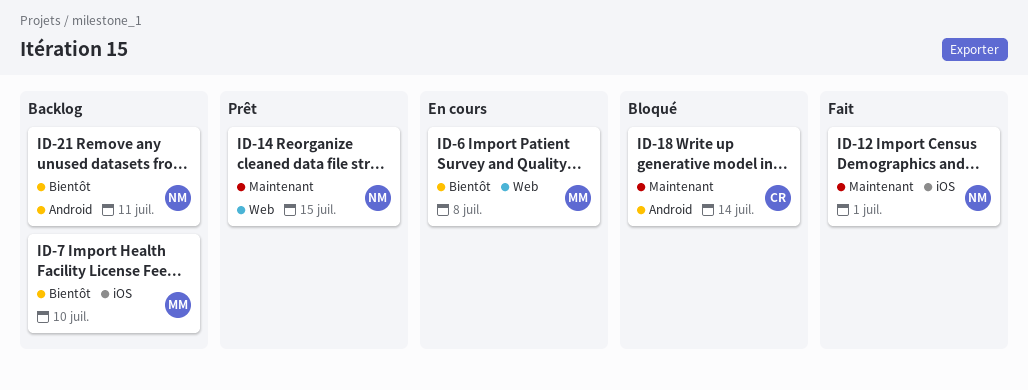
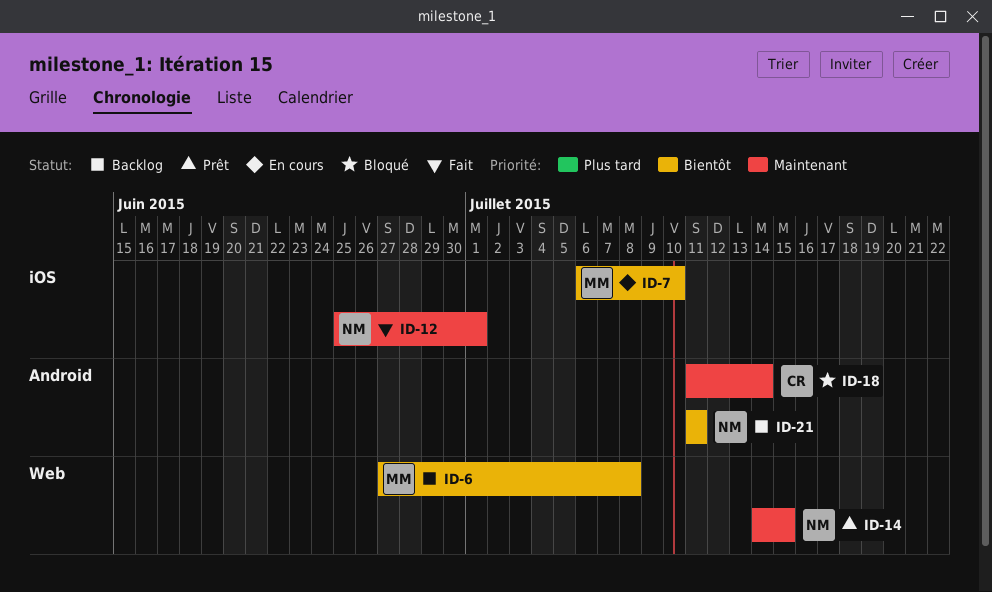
ID-6, status: En cours -> Backlog
ID-7, status: Backlog -> En cours

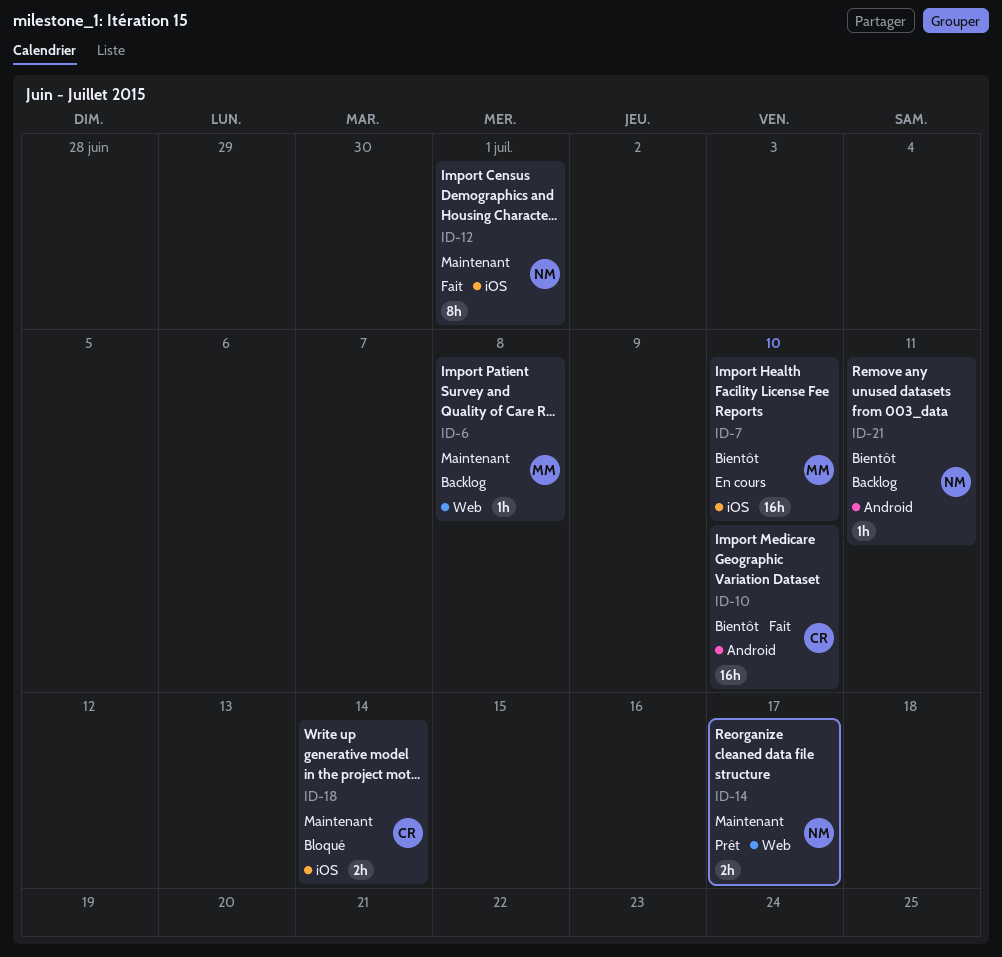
ID-6, priority: Bientôt -> Maintenant
ID-10: none -> present
ID-14, due: Jul 15 -> Jul 17
ID-18, label: Android -> iOS

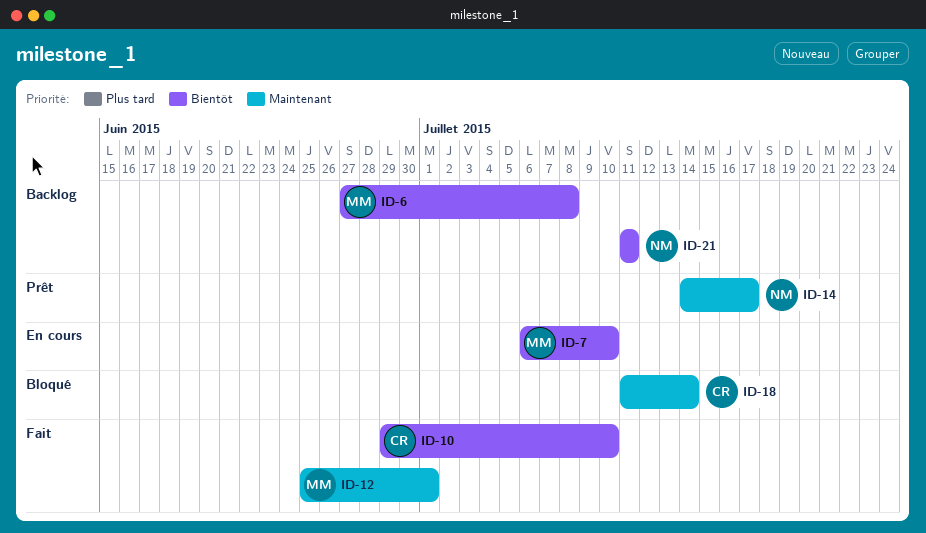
ID-6, priority: Maintenant -> Bientôt
ID-12, owner: NM -> MM

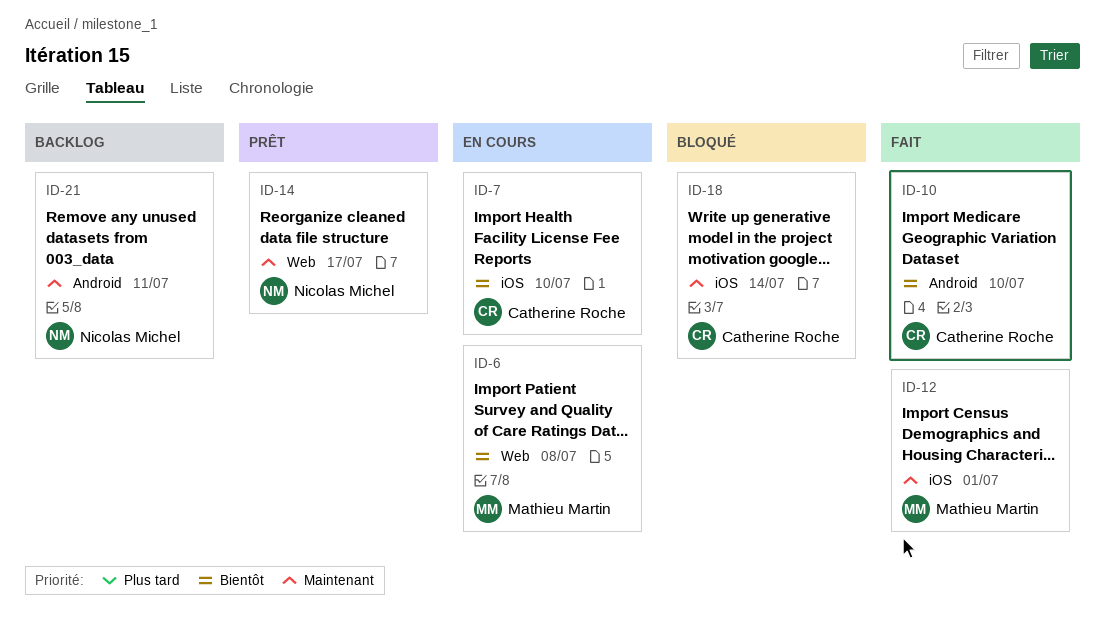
ID-6, status: Backlog -> En cours
ID-7, owner: Mathieu Martin -> Catherine Roche
ID-21, priority: Bientôt -> Maintenant

